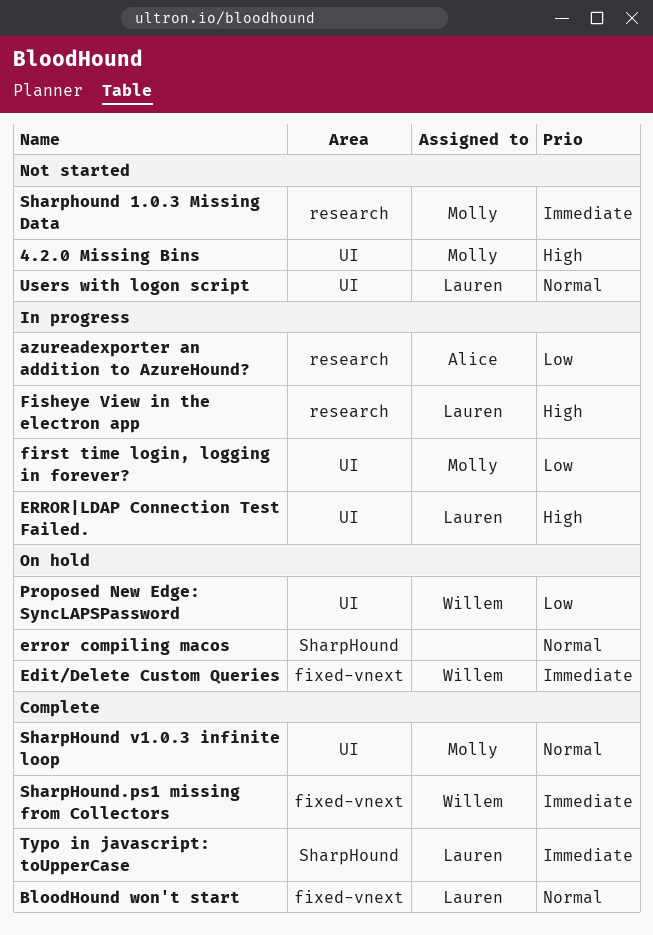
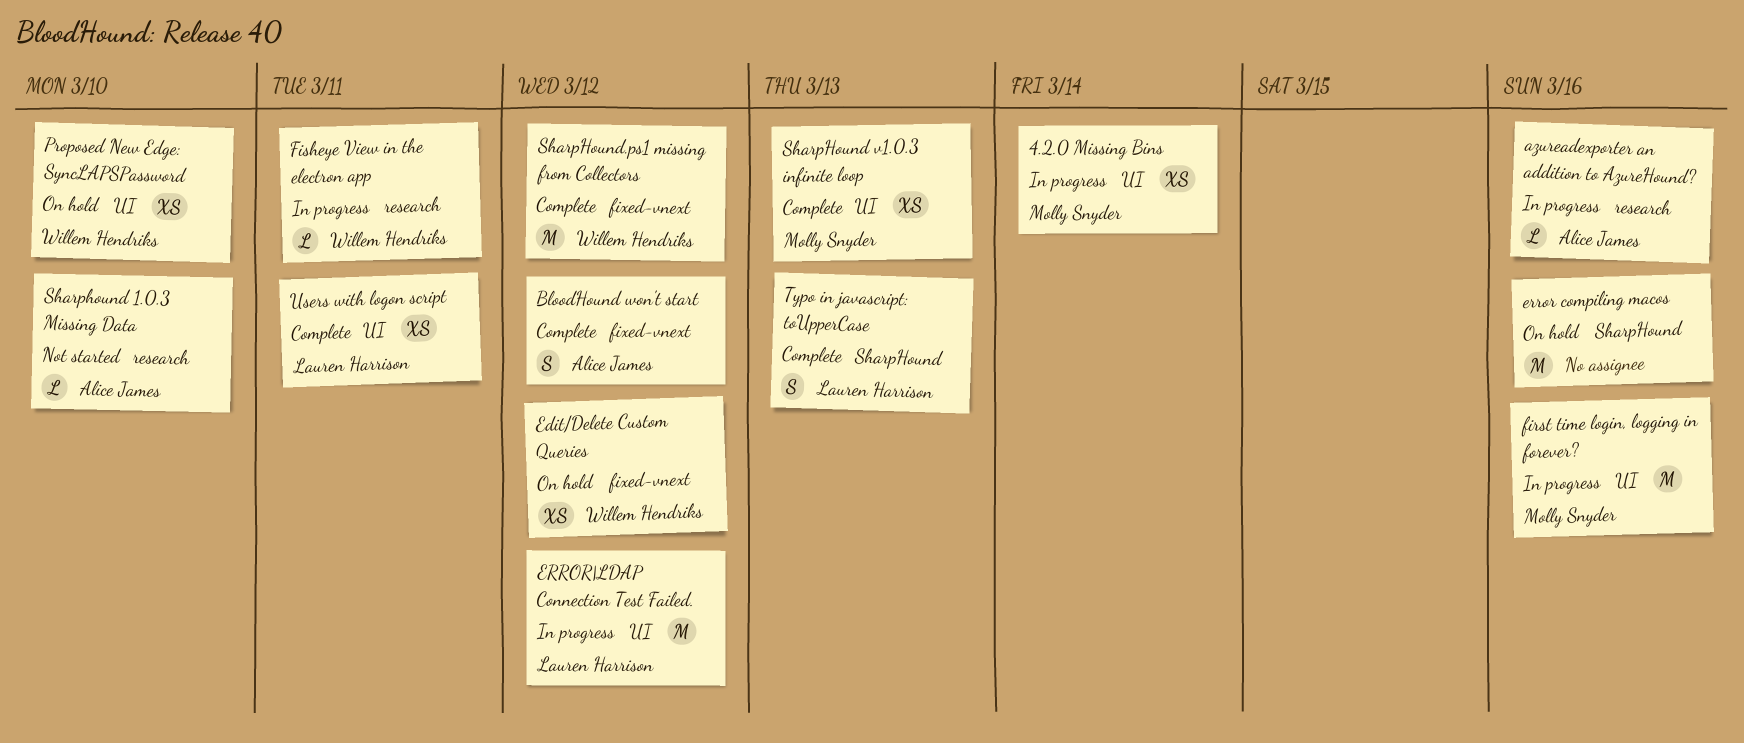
4.2.0 Missing Bins, status: Not started -> In progress
BloodHound won't start, owner: Lauren Harrison -> Alice James
Fisheye View in the electron app, owner: Lauren Harrison -> Willem Hendriks
Sharphound 1.0.3 Missing Data, owner: Molly Snyder -> Alice James
Users with logon script, status: Not started -> Complete

